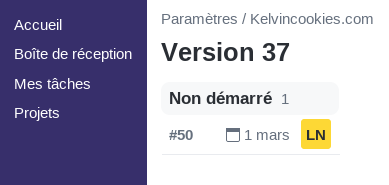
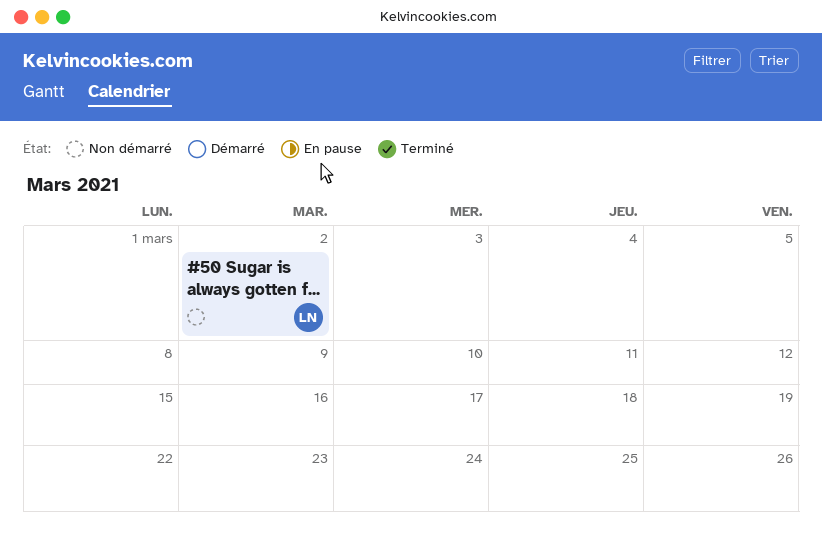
#50, due: Mar 1 -> Mar 2

